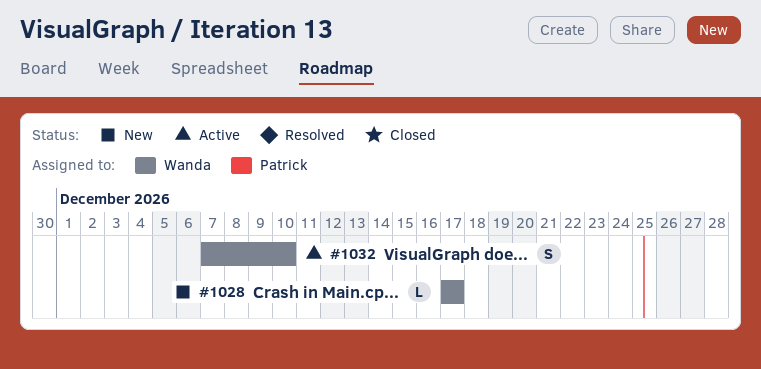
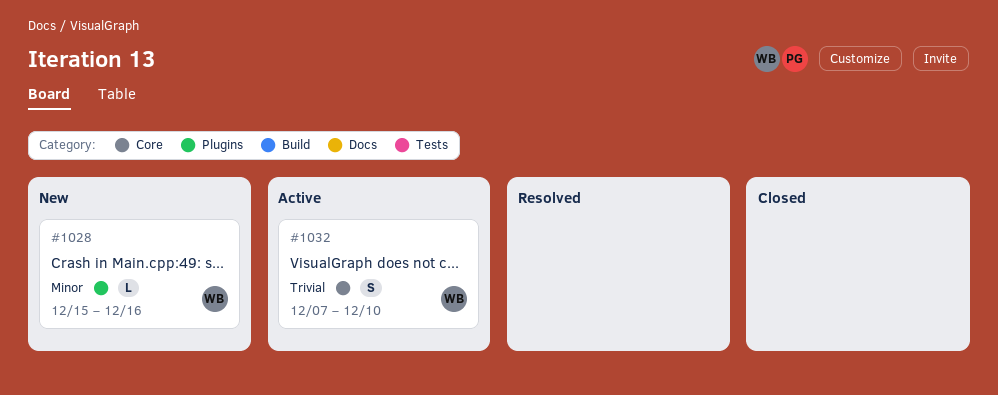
#1028, start: Dec 17 -> Dec 15
#1028, due: Dec 17 -> Dec 16

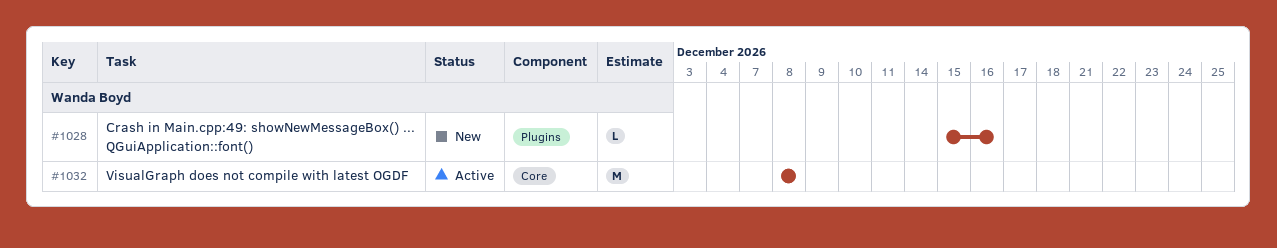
#1032, estimate: S -> M
#1032, start: Dec 7 -> Dec 8
#1032, due: Dec 10 -> Dec 8

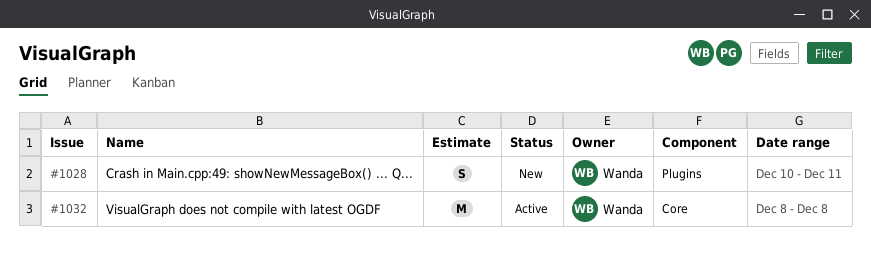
#1028, estimate: L -> S
#1028, start: Dec 15 -> Dec 10
#1028, due: Dec 16 -> Dec 11

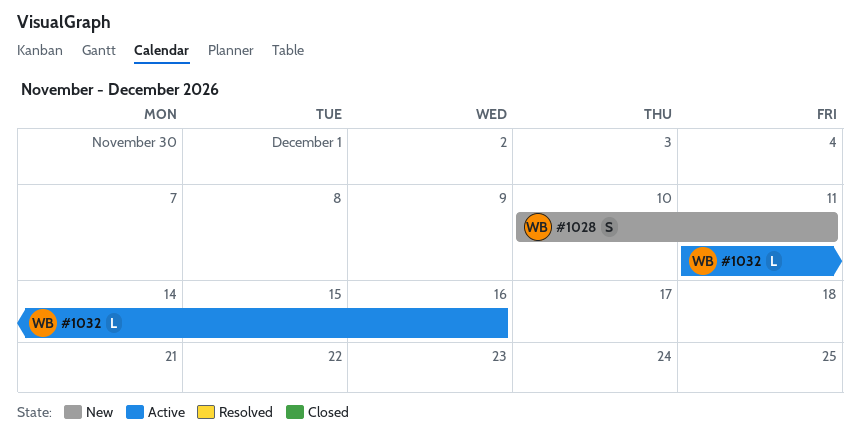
#1032, estimate: M -> L
#1032, start: Dec 8 -> Dec 11
#1032, due: Dec 8 -> Dec 16

